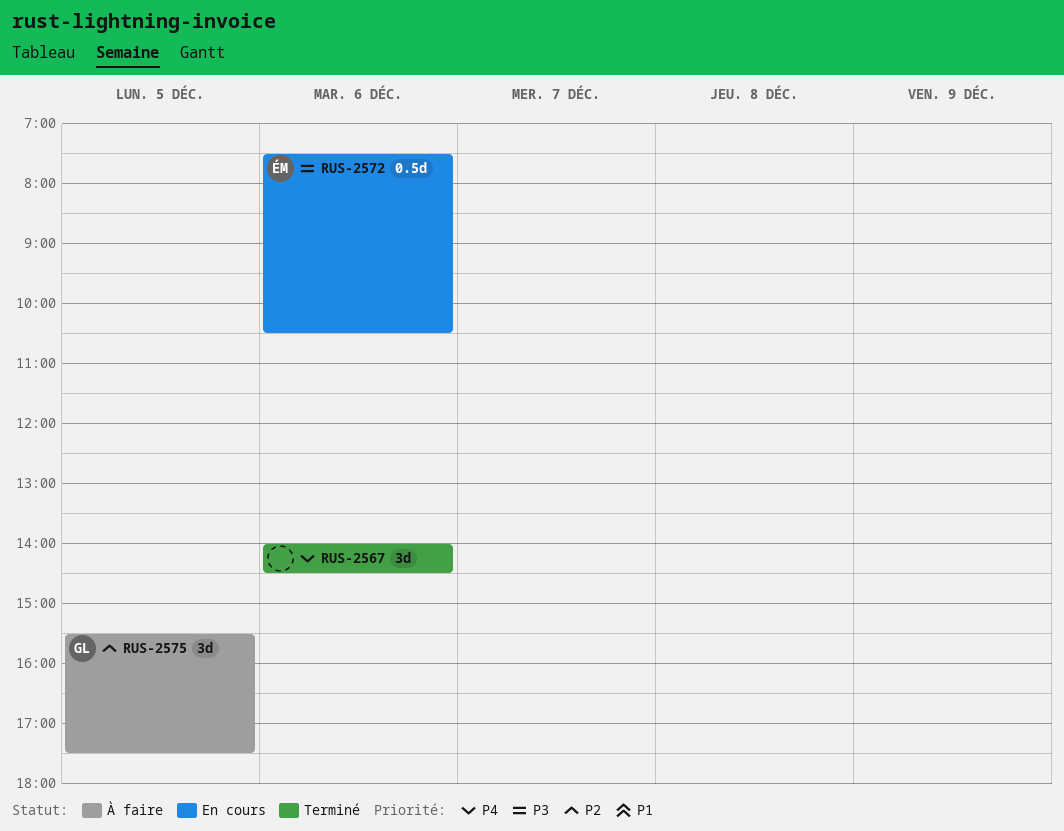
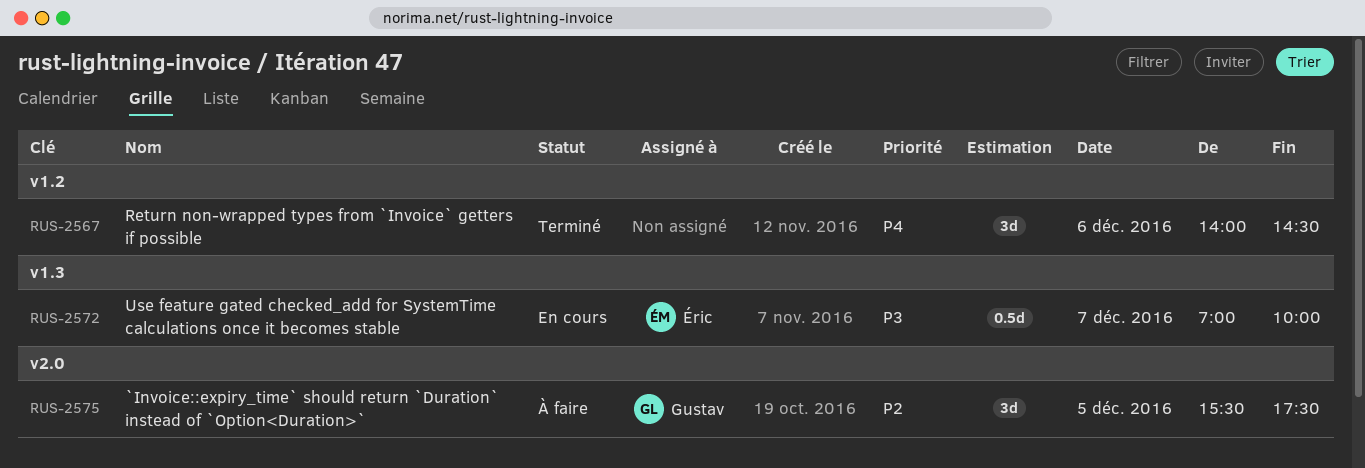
RUS-2572, day: Dec 6 -> Dec 7
RUS-2572, begins: 07:30 -> 07:00
RUS-2572, ends: 10:30 -> 10:00

